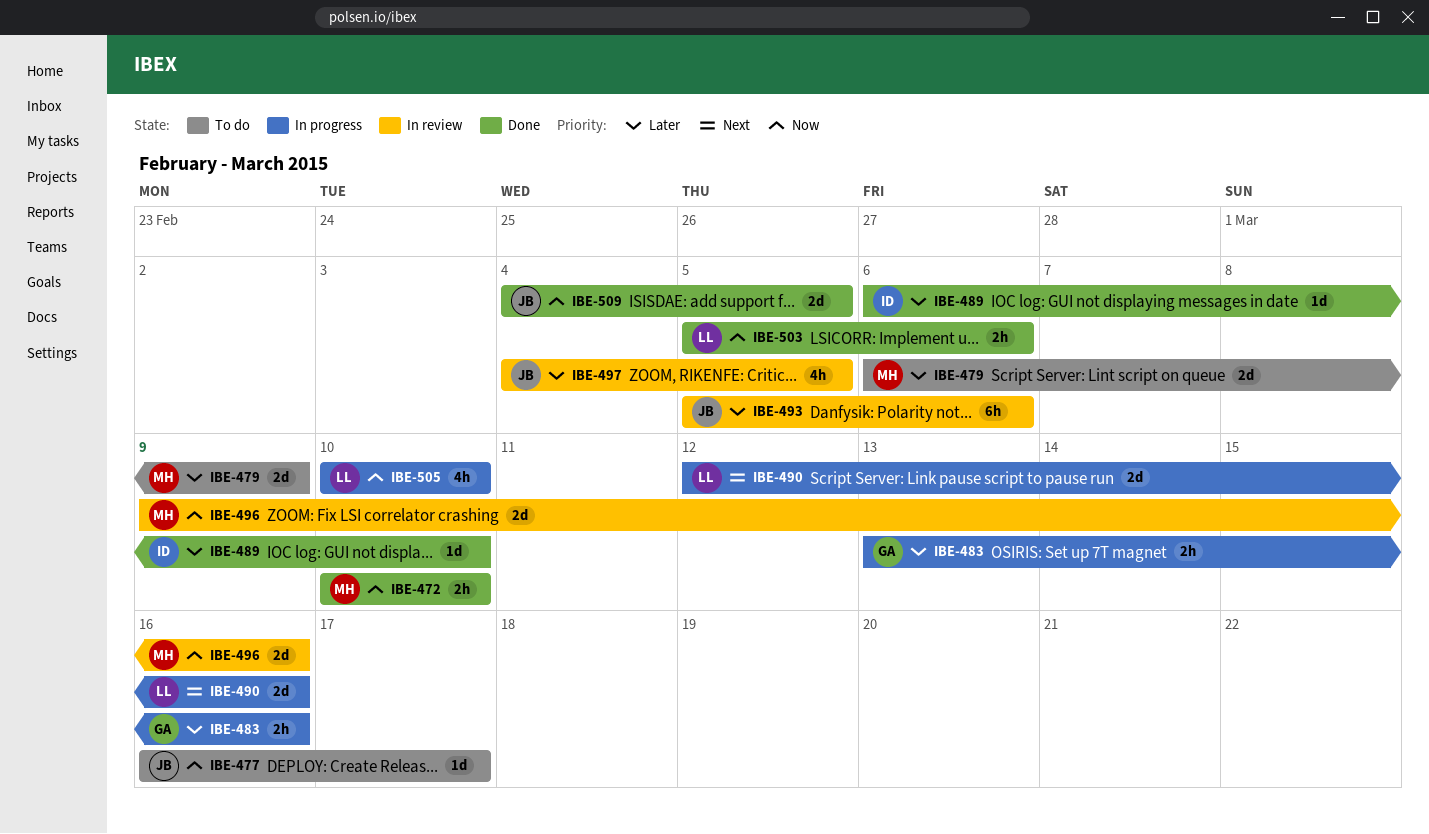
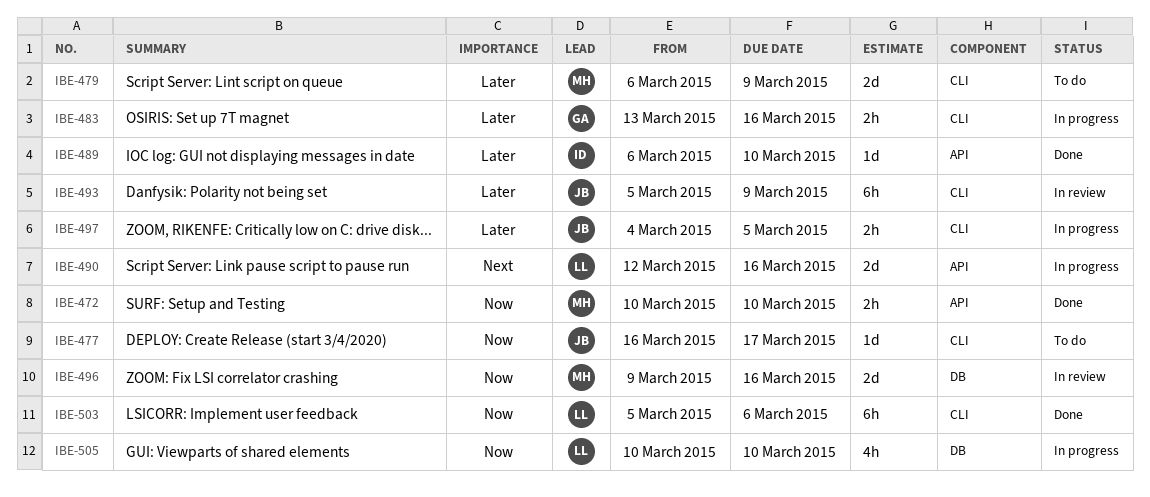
IBE-493, due: Mar 6 -> Mar 9
IBE-497, status: In review -> In progress
IBE-497, estimate: 4h -> 2h
IBE-503, estimate: 2h -> 6h
IBE-509: present -> none

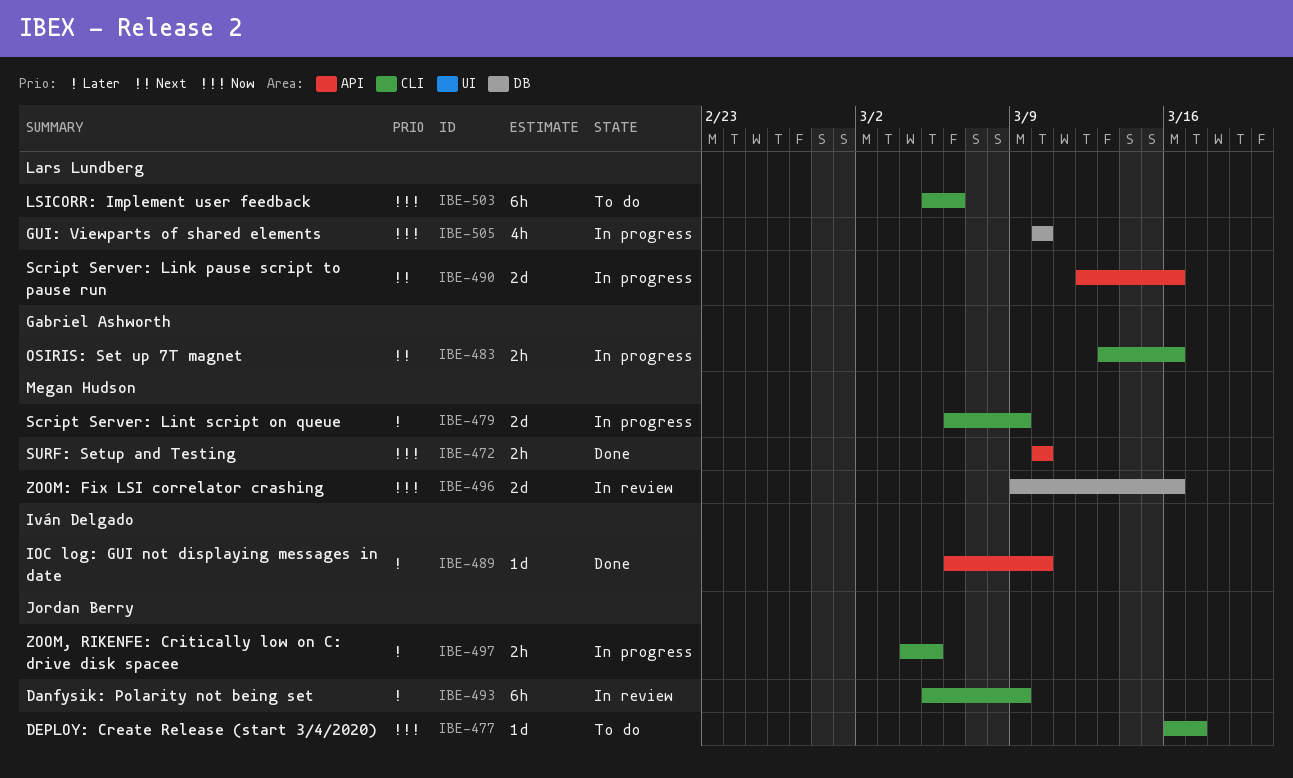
IBE-479, status: To do -> In progress
IBE-483, priority: Later -> Next
IBE-503, status: Done -> To do

